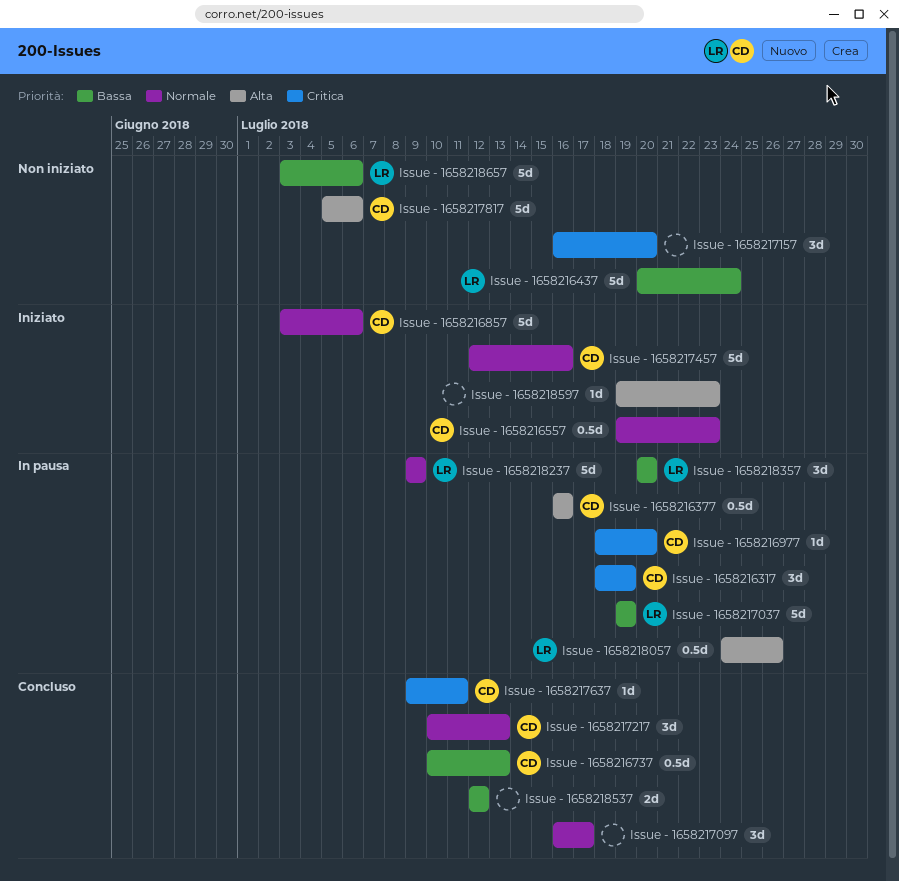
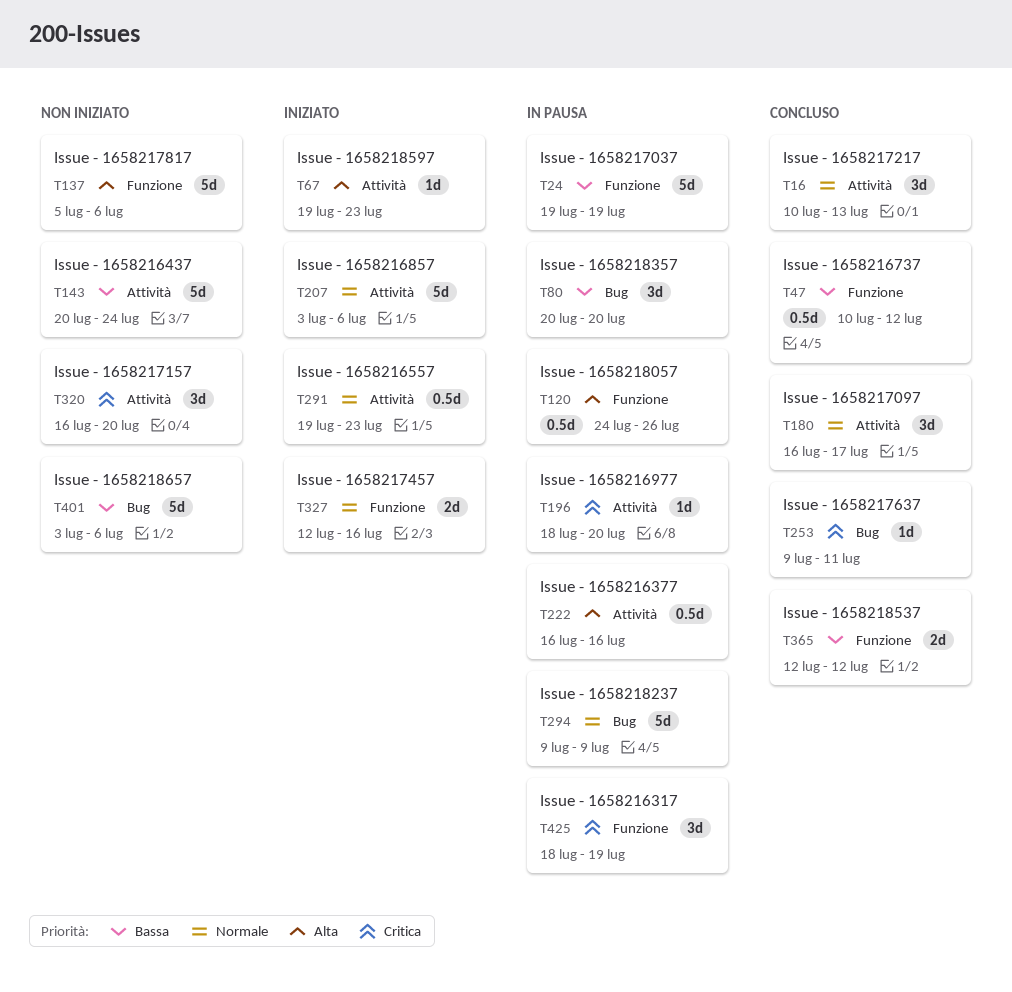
Issue - 1658216737, due: Jul 13 -> Jul 12
Issue - 1658217457, estimate: 5d -> 2d

